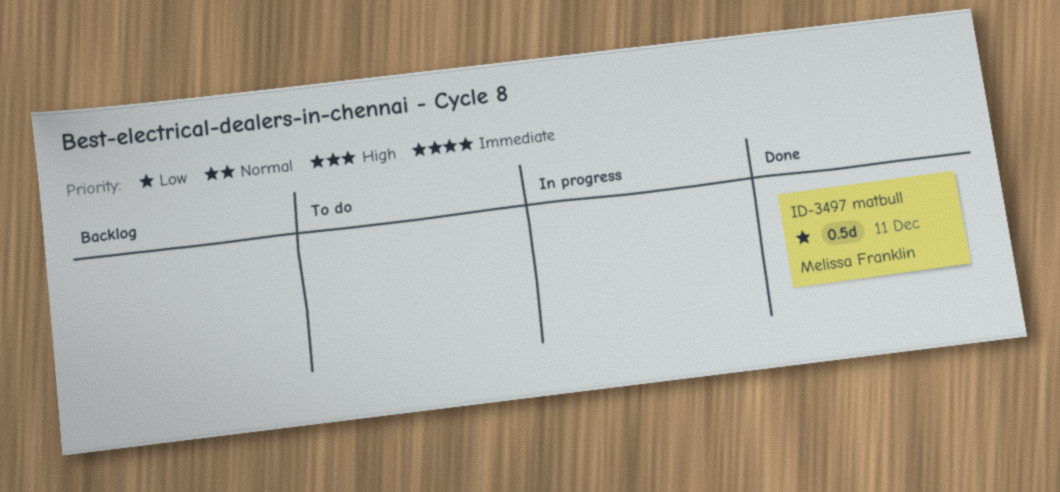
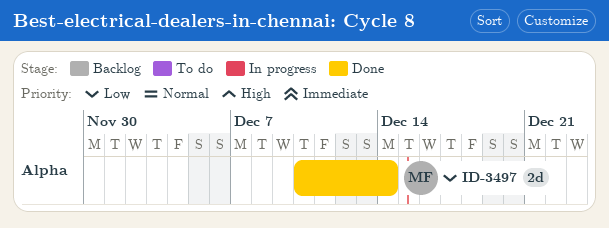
ID-3497, estimate: 0.5d -> 2d
ID-3497, due: Dec 11 -> Dec 14

